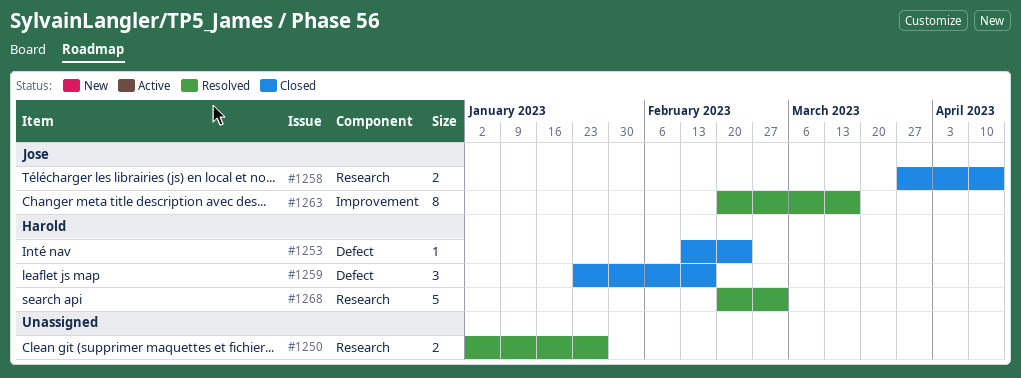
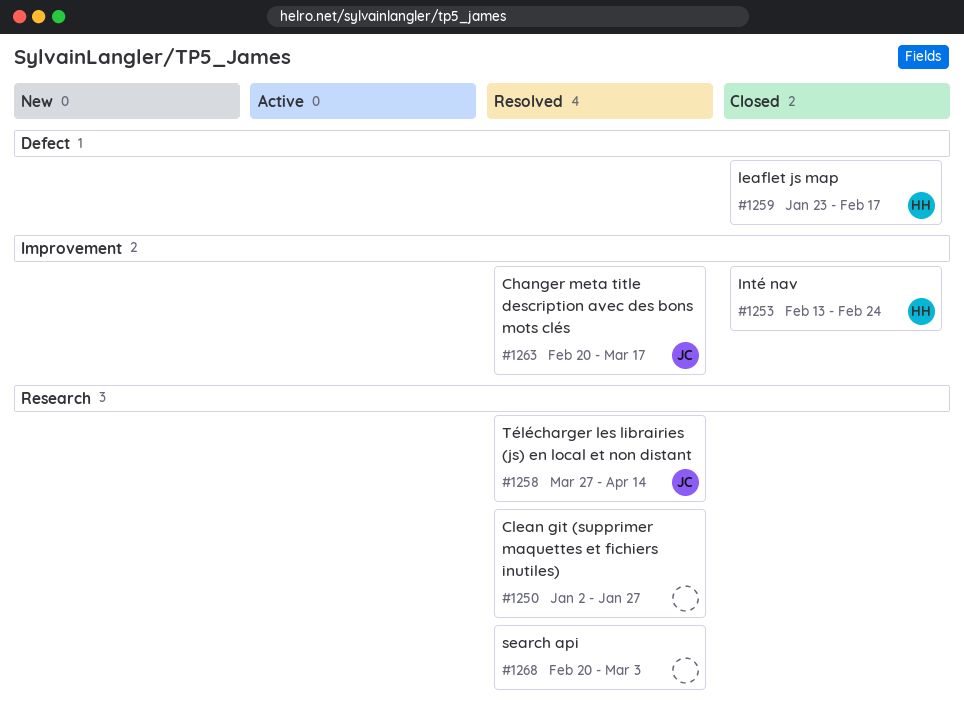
#1253, label: Defect -> Improvement
#1258, status: Closed -> Resolved
#1268, owner: Harold -> none

